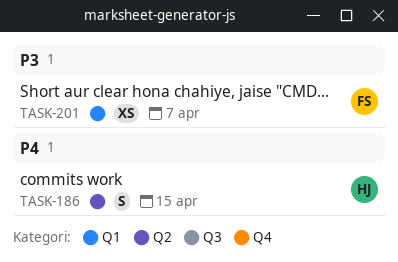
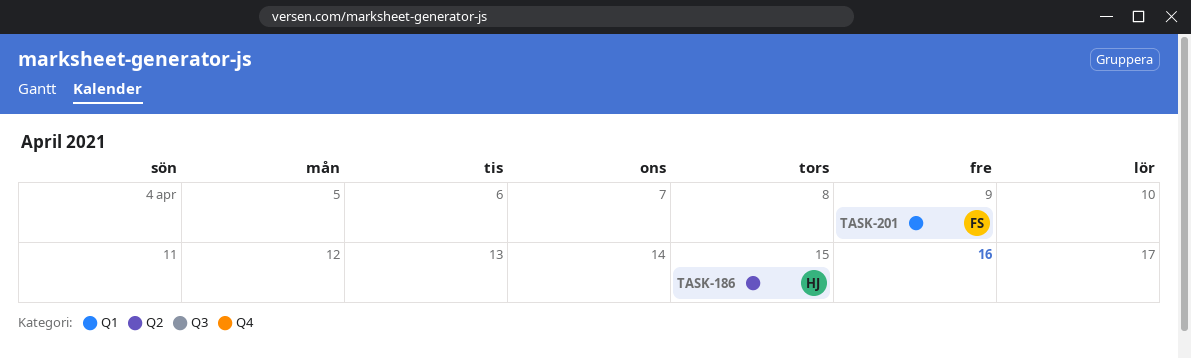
TASK-201, due: Apr 7 -> Apr 9

